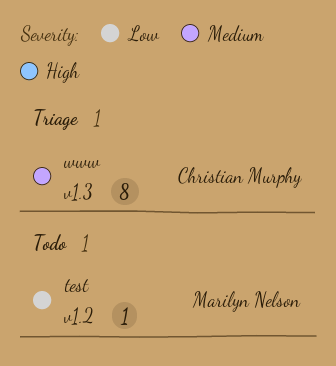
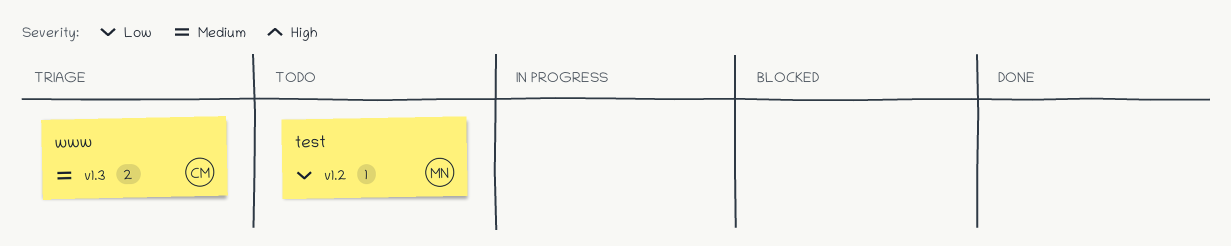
www, estimate: 8 -> 2

